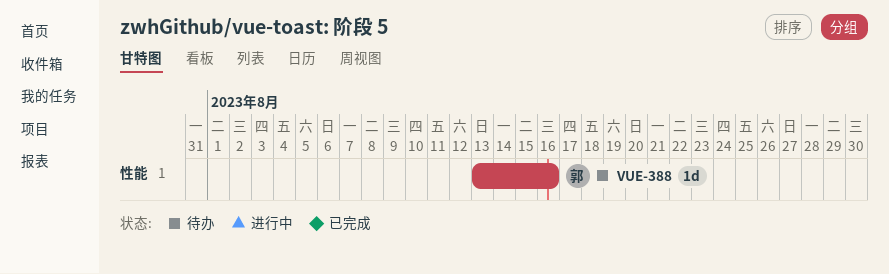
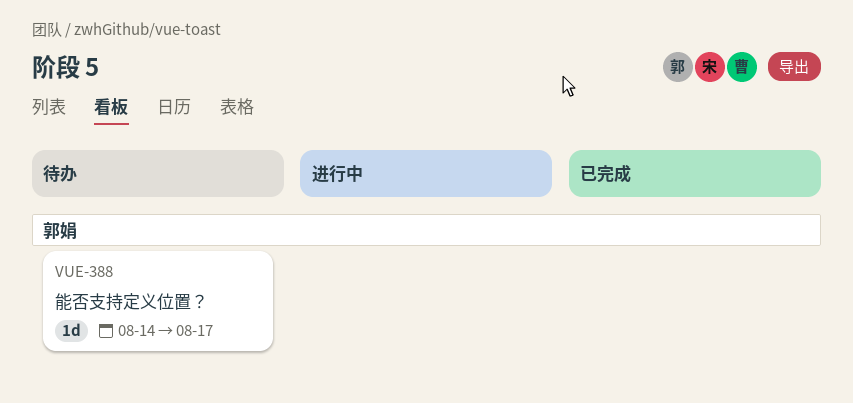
VUE-388, start: Aug 13 -> Aug 14
VUE-388, due: Aug 16 -> Aug 17

